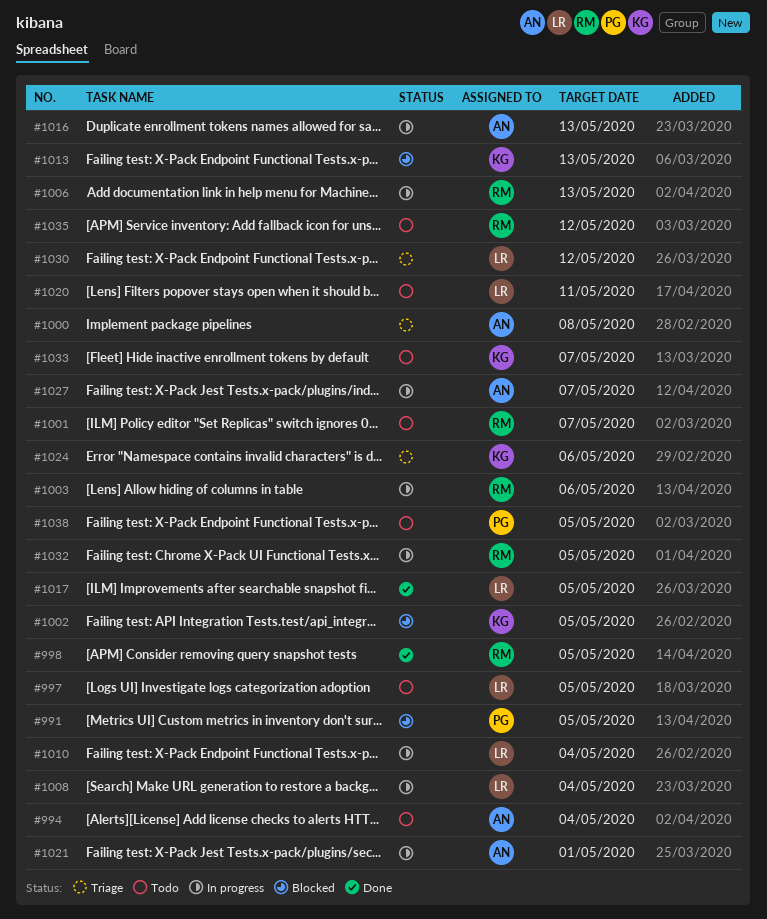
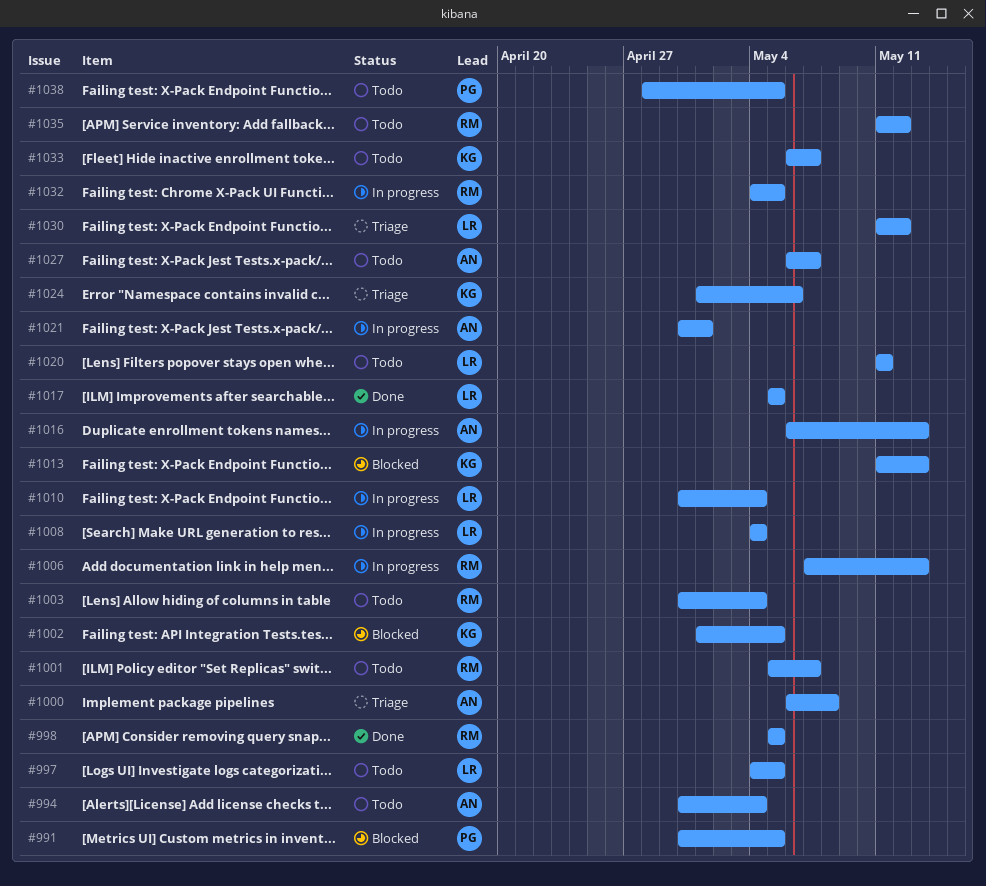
#1003, status: In progress -> Todo
#1003, due: May 6 -> May 4
#1027, status: In progress -> Todo

